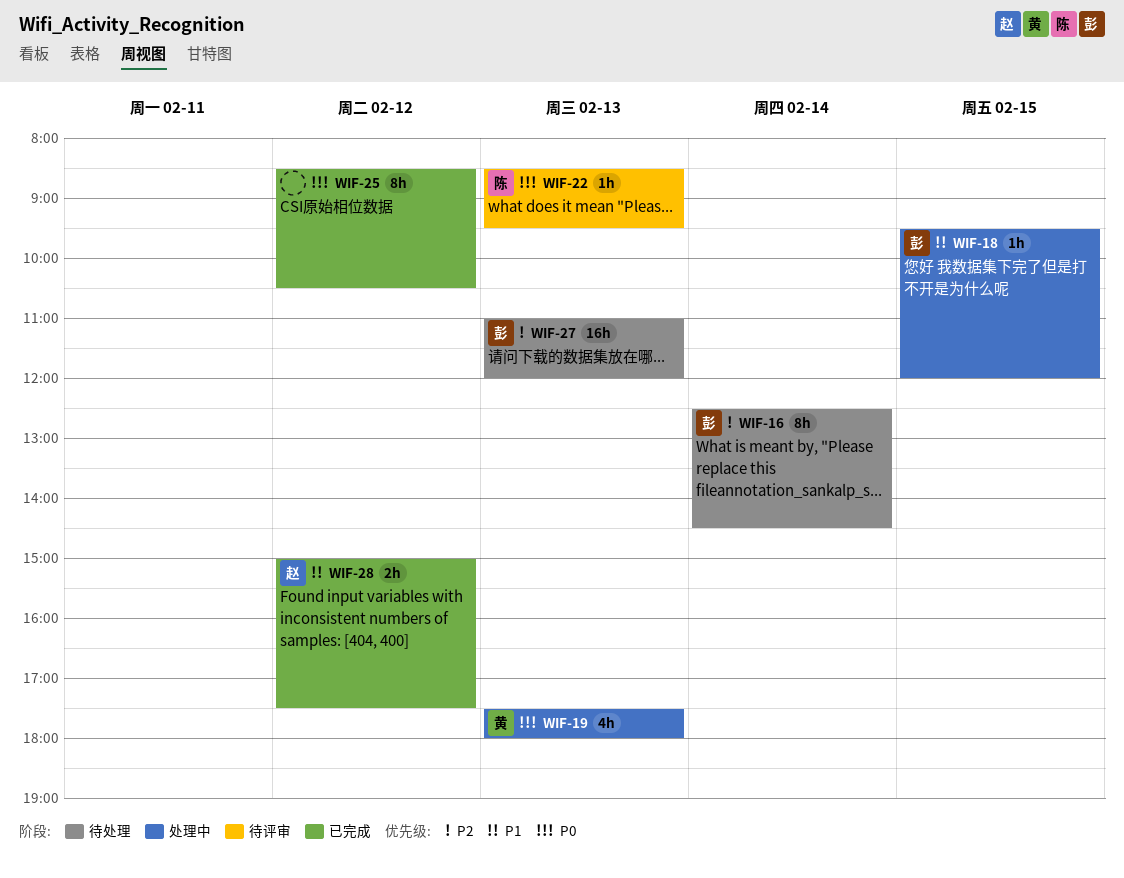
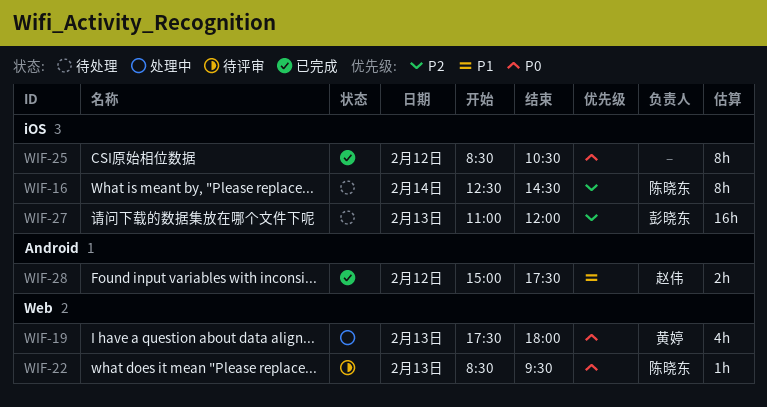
WIF-16, owner: 彭晓东 -> 陈晓东
WIF-18: present -> none

